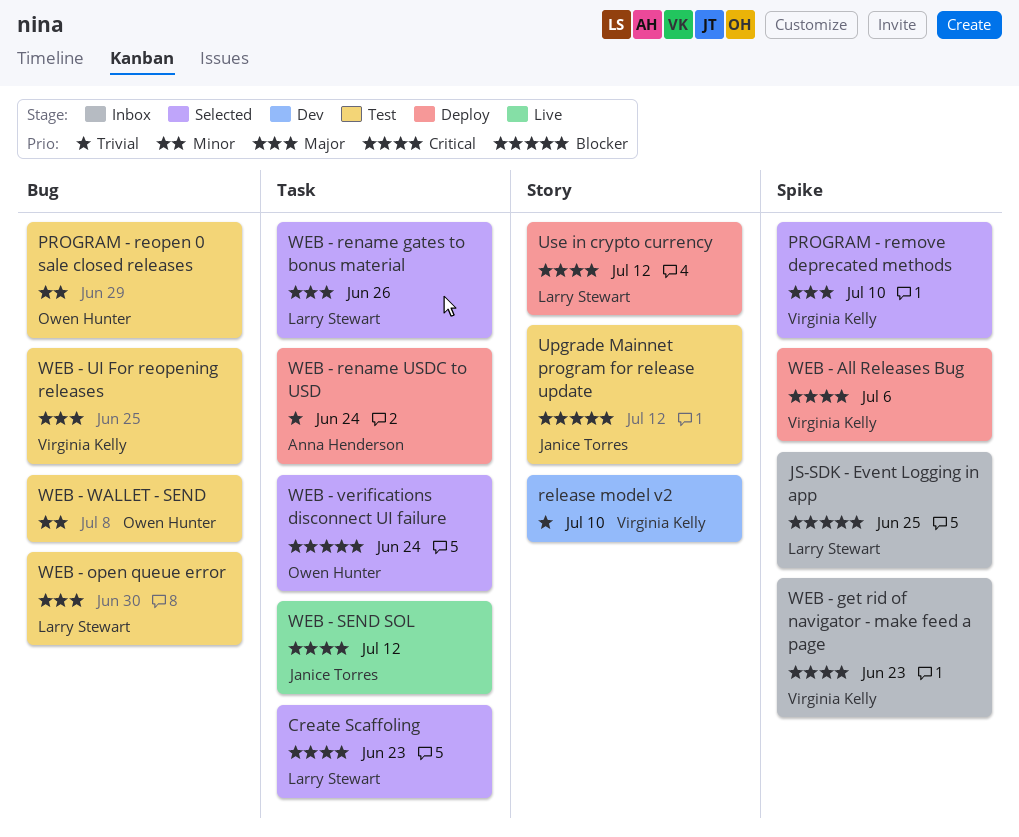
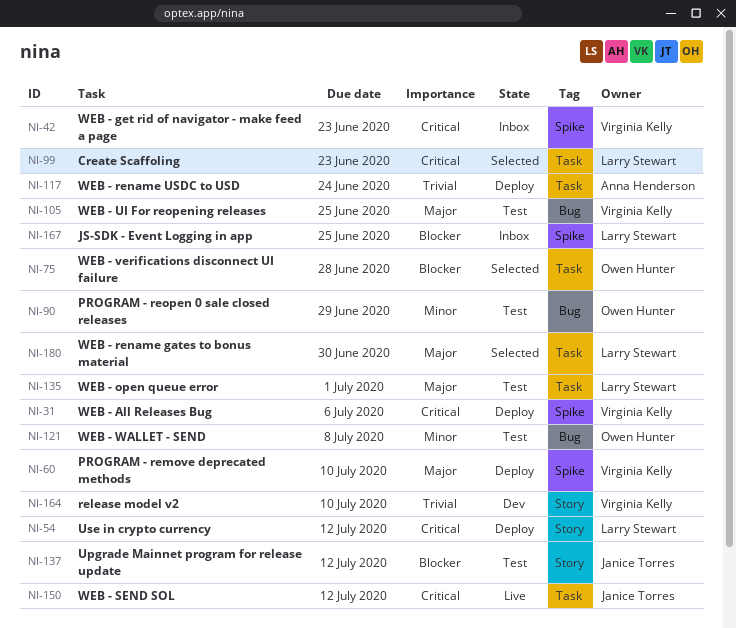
PROGRAM - remove deprecated methods, status: Selected -> Deploy
WEB - open queue error, label: Bug -> Task
WEB - open queue error, due: Jun 30 -> Jul 1
WEB - rename gates to bonus material, due: Jun 26 -> Jun 30
WEB - verifications disconnect UI failure, due: Jun 24 -> Jun 28

